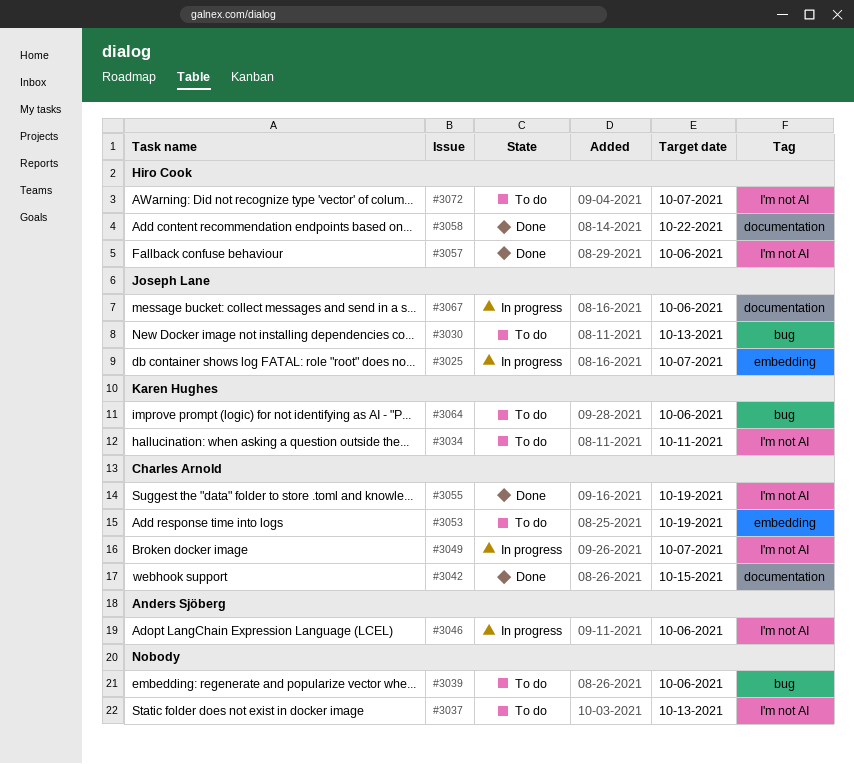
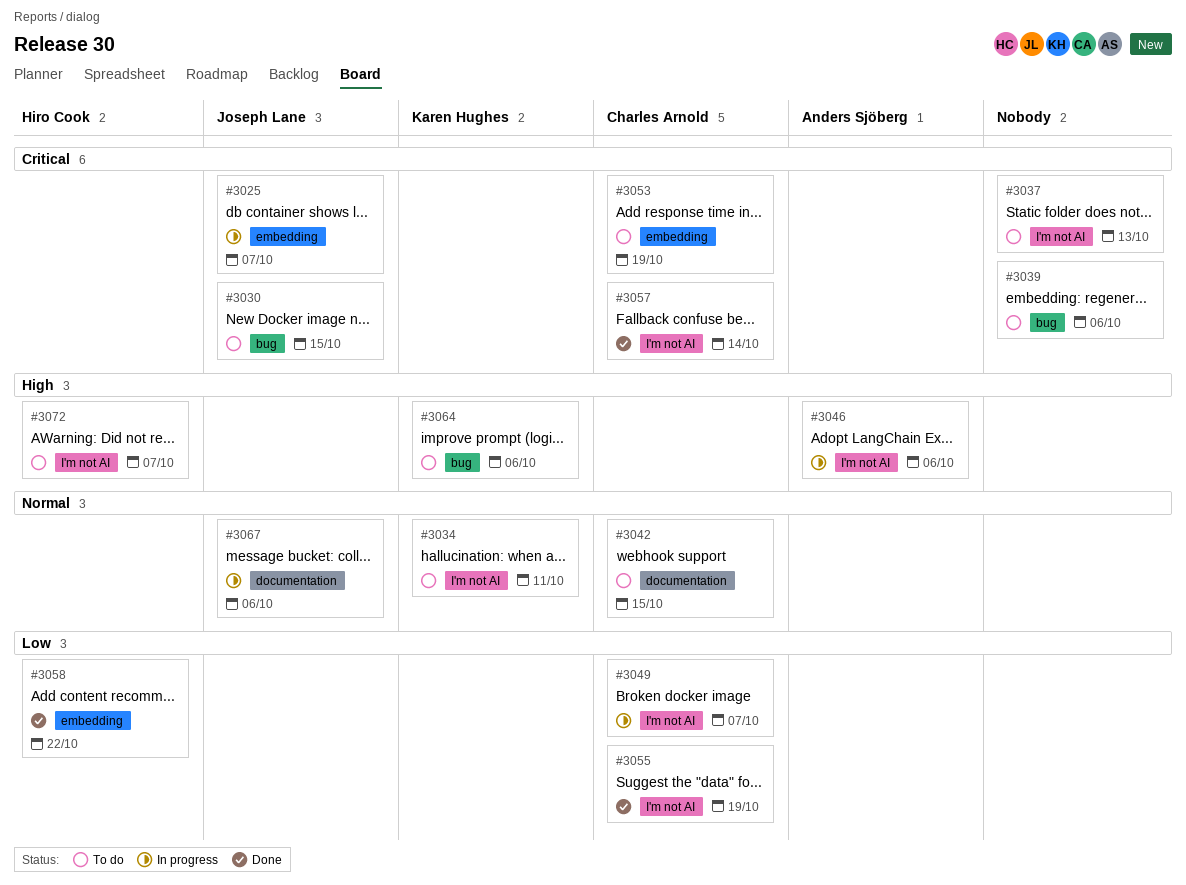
#3030, due: Oct 13 -> Oct 15
#3042, status: Done -> To do
#3057, owner: Hiro Cook -> Charles Arnold
#3057, due: Oct 6 -> Oct 14
#3058, label: documentation -> embedding

